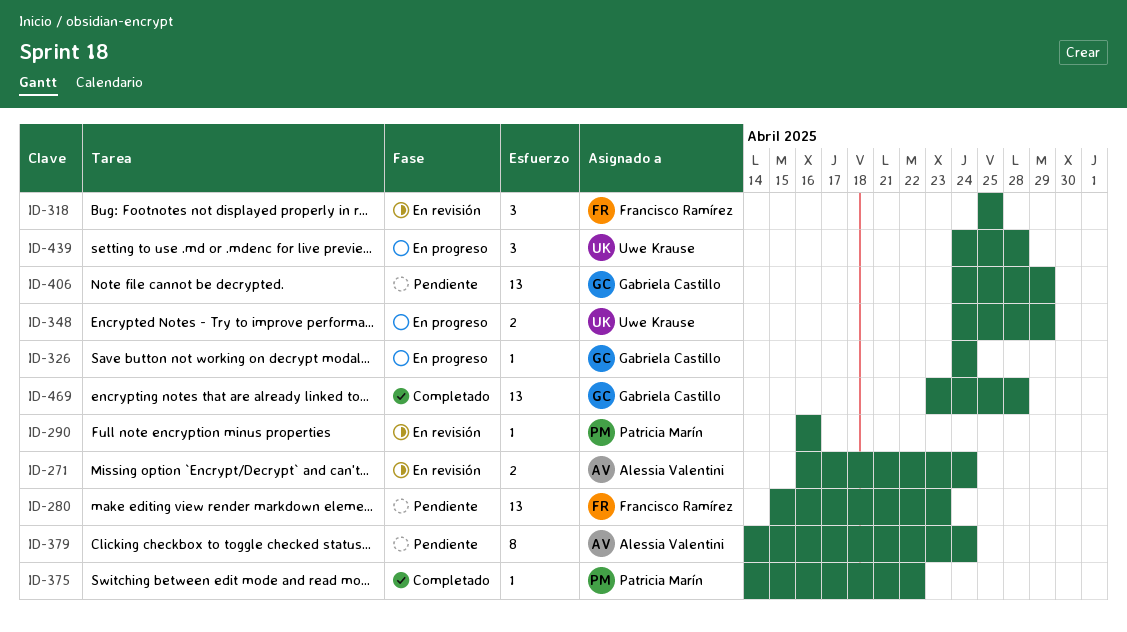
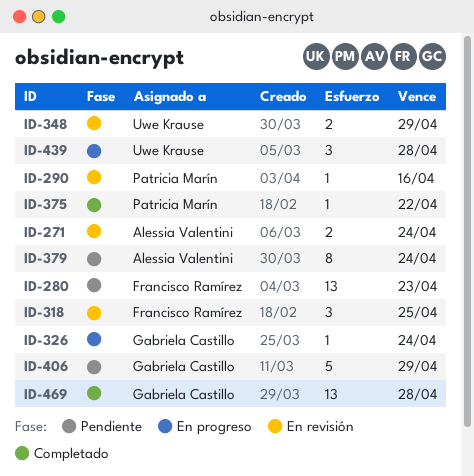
ID-348, status: En progreso -> En revisión
ID-406, estimate: 13 -> 5

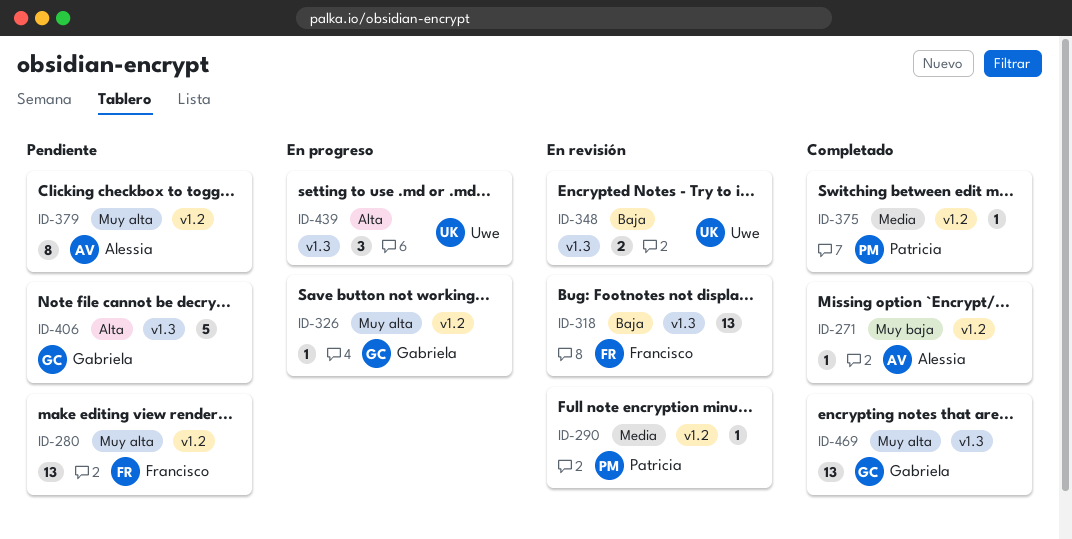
ID-271, status: En revisión -> Completado
ID-271, estimate: 2 -> 1
ID-318, estimate: 3 -> 13

